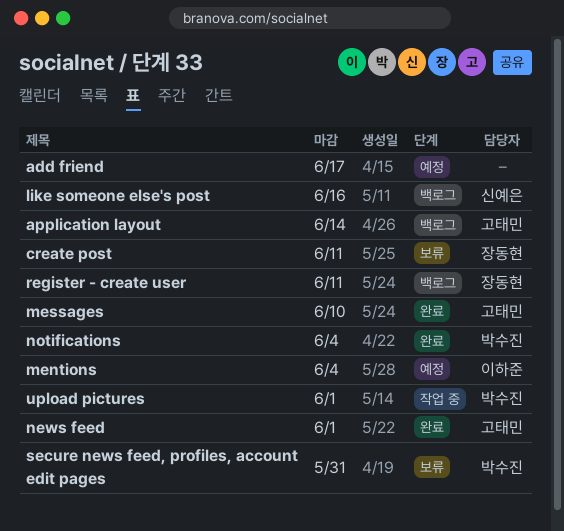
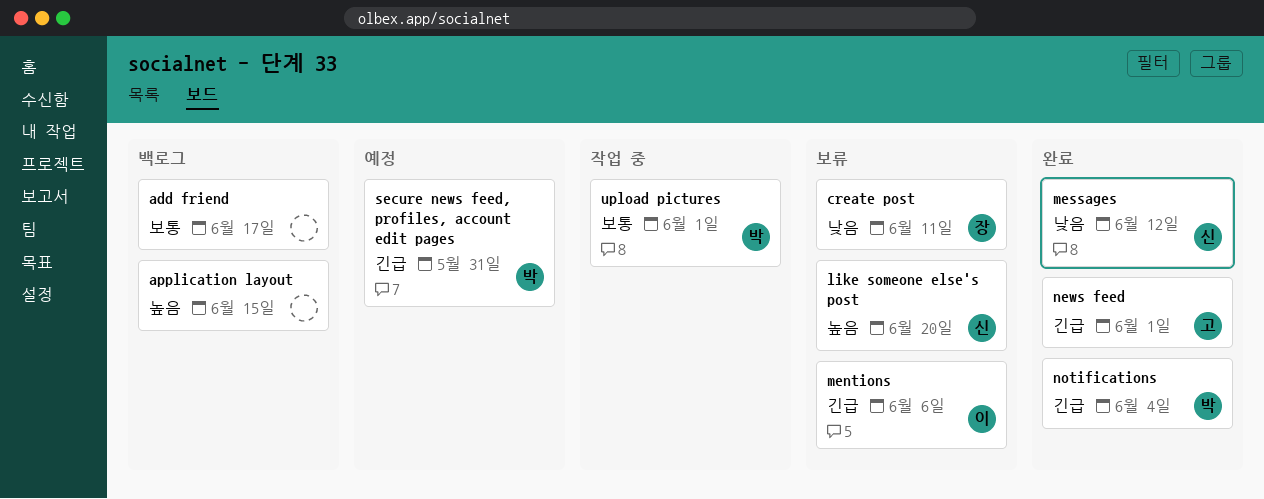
add friend, status: 예정 -> 백로그
application layout, owner: 고태민 -> none
application layout, due: Jun 14 -> Jun 15
like someone else's post, status: 백로그 -> 보류
like someone else's post, due: Jun 16 -> Jun 20
mentions, status: 예정 -> 보류
mentions, due: Jun 4 -> Jun 6
messages, owner: 고태민 -> 신예은
messages, due: Jun 10 -> Jun 12
register - create user: present -> none
secure news feed, profiles, account edit pages, status: 보류 -> 예정

